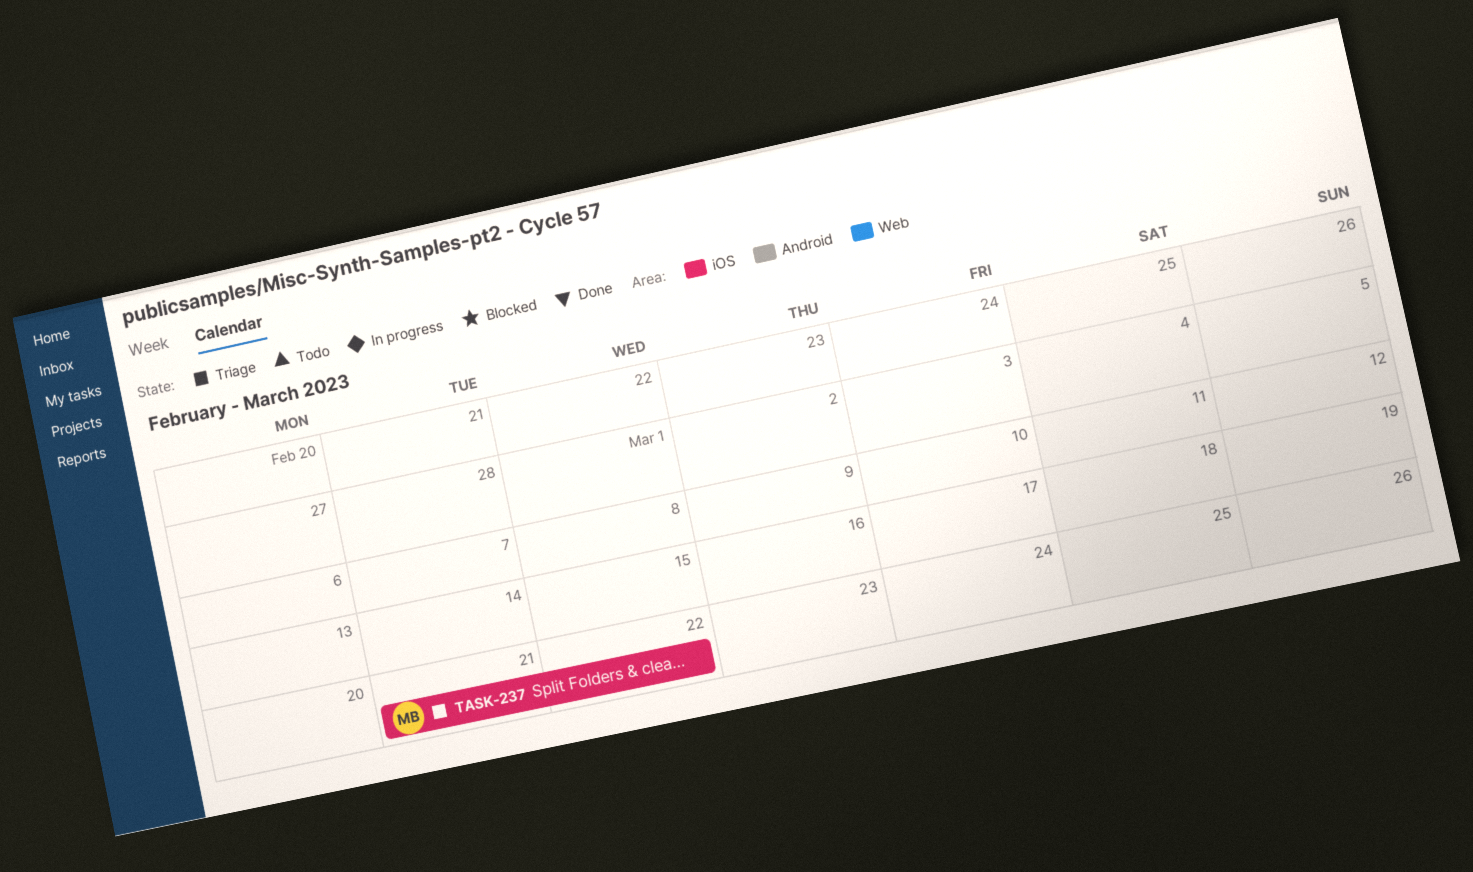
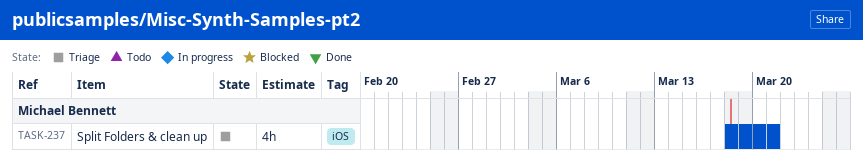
TASK-237, start: Mar 21 -> Mar 18
TASK-237, due: Mar 22 -> Mar 21

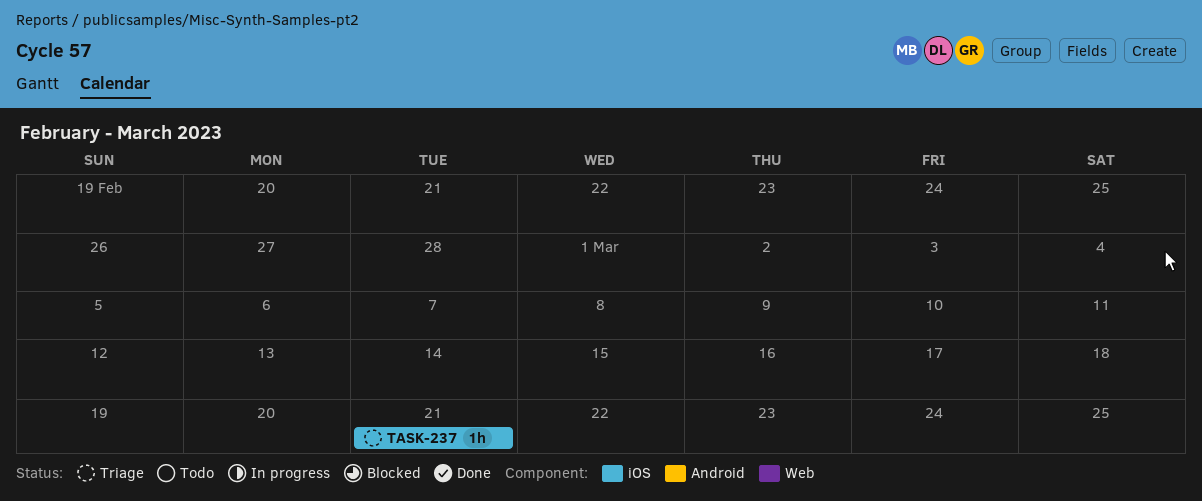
TASK-237, estimate: 4h -> 1h
TASK-237, start: Mar 18 -> Mar 21

